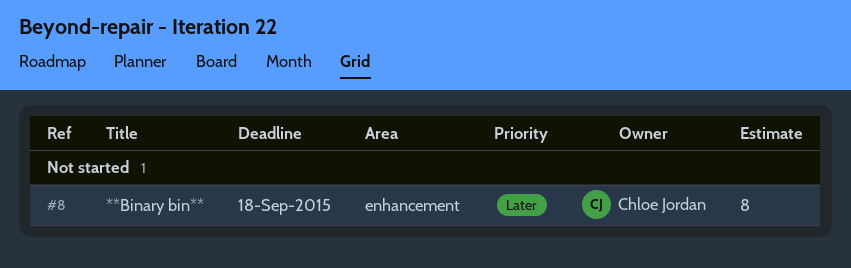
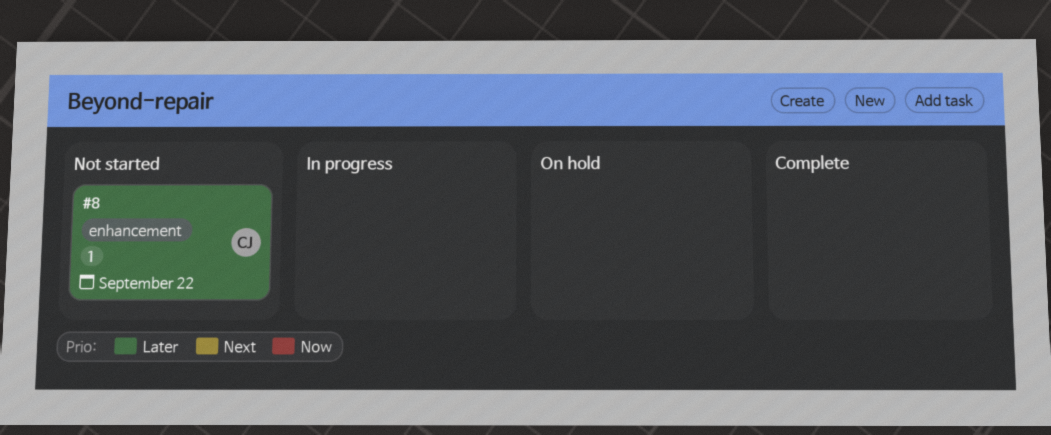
#8, estimate: 8 -> 1
#8, due: Sep 18 -> Sep 22

